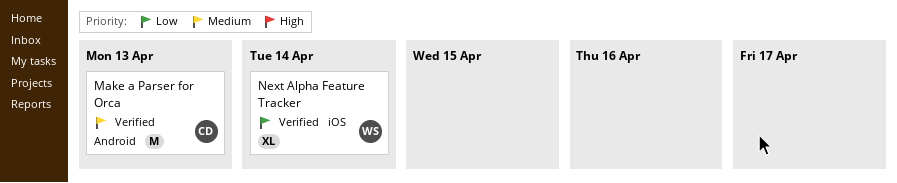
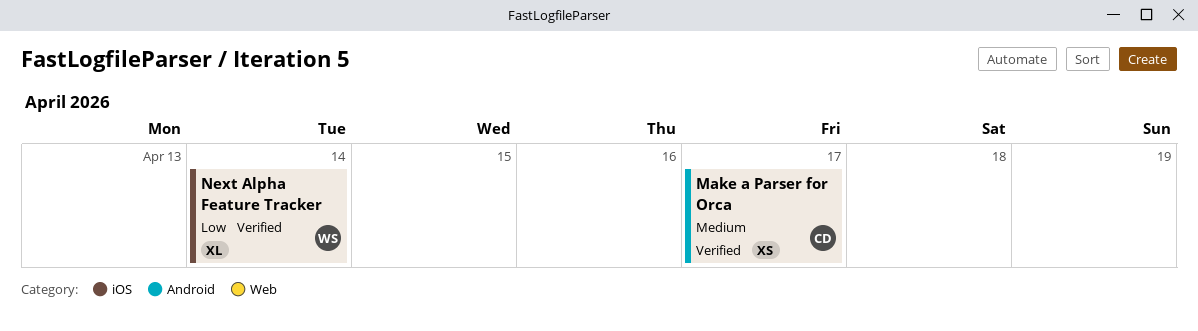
Make a Parser for Orca, estimate: M -> XS
Make a Parser for Orca, due: Apr 13 -> Apr 17

